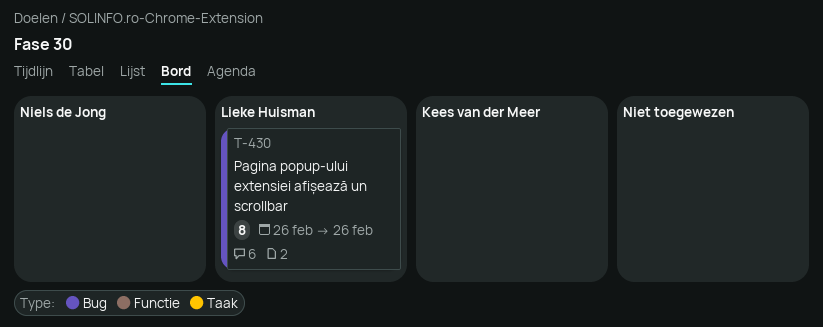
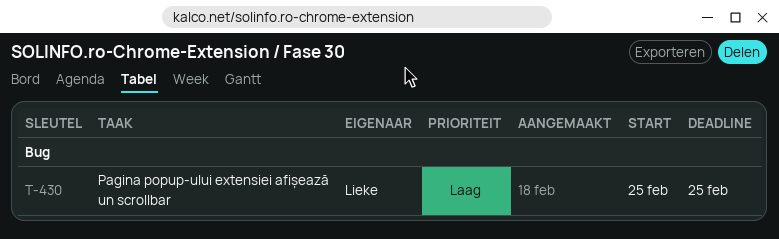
T-430, start: Feb 26 -> Feb 25
T-430, due: Feb 26 -> Feb 25

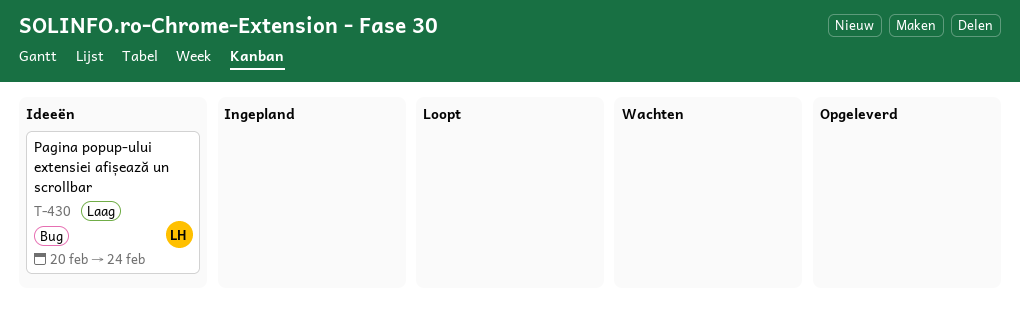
T-430, start: Feb 25 -> Feb 20
T-430, due: Feb 25 -> Feb 24

